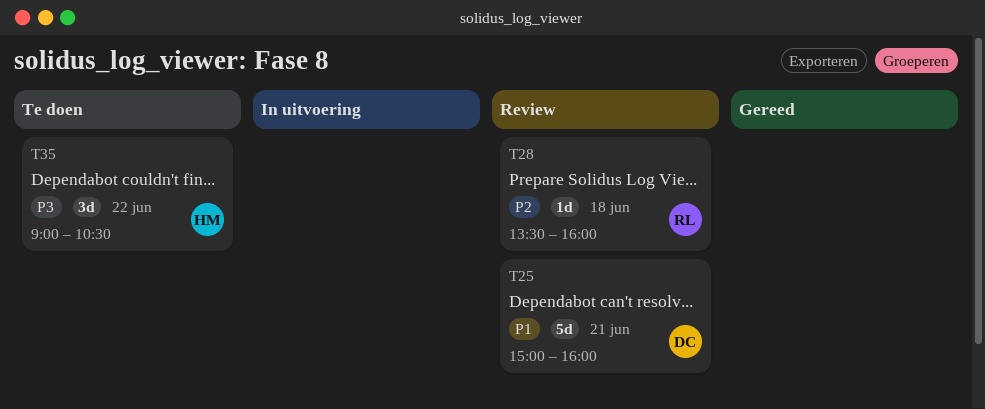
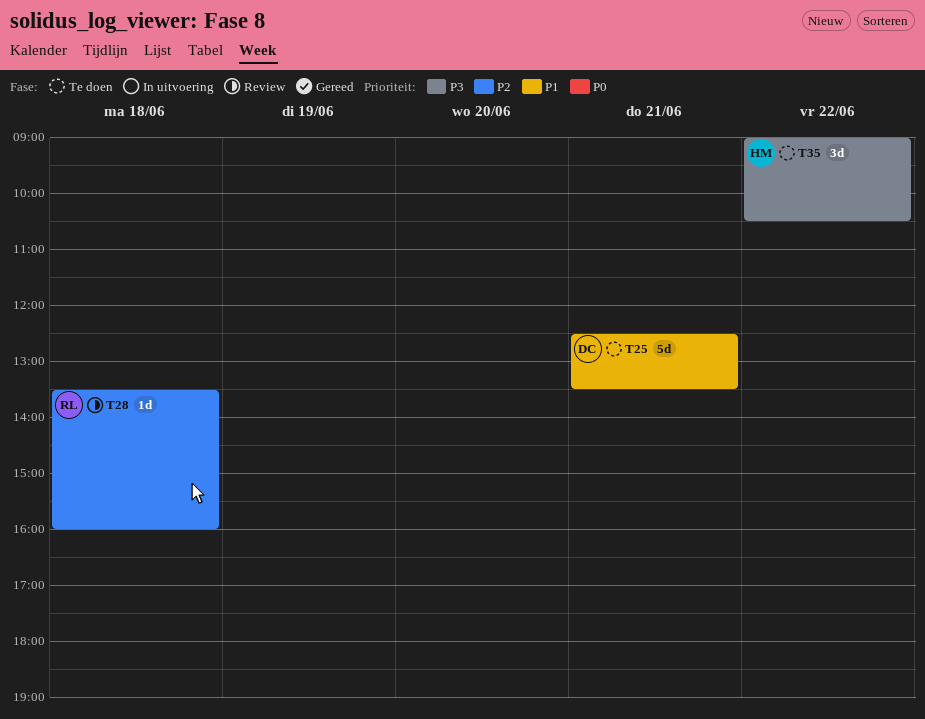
T25, status: Review -> Te doen
T25, begins: 15:00 -> 12:30
T25, ends: 16:00 -> 13:30

